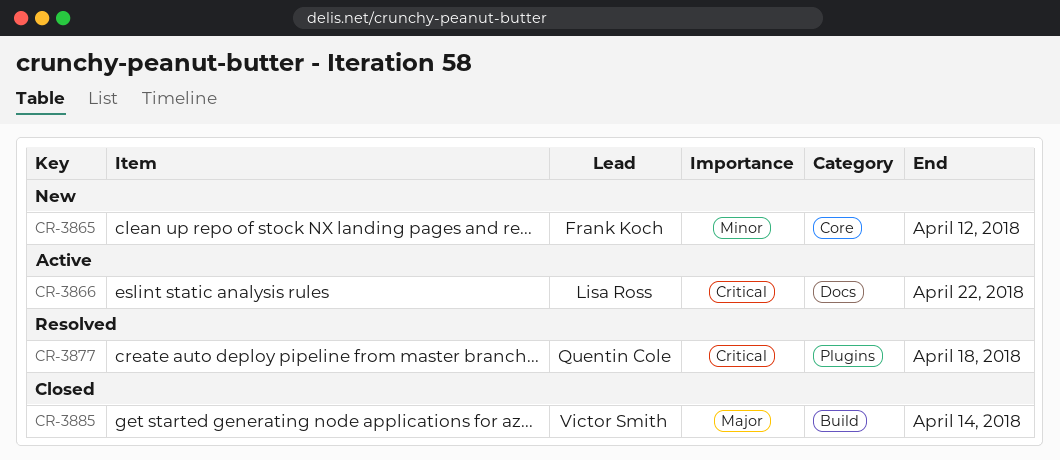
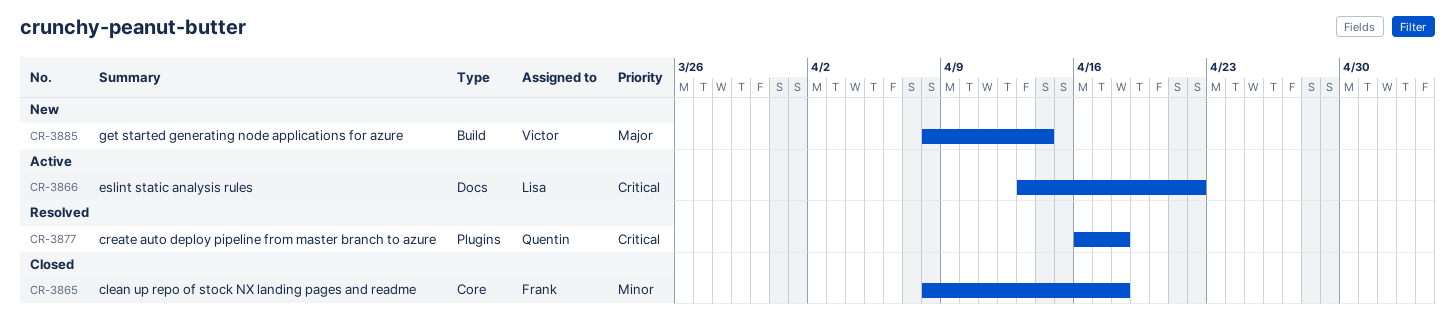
CR-3865, status: New -> Closed
CR-3865, due: Apr 12 -> Apr 18
CR-3885, status: Closed -> New

